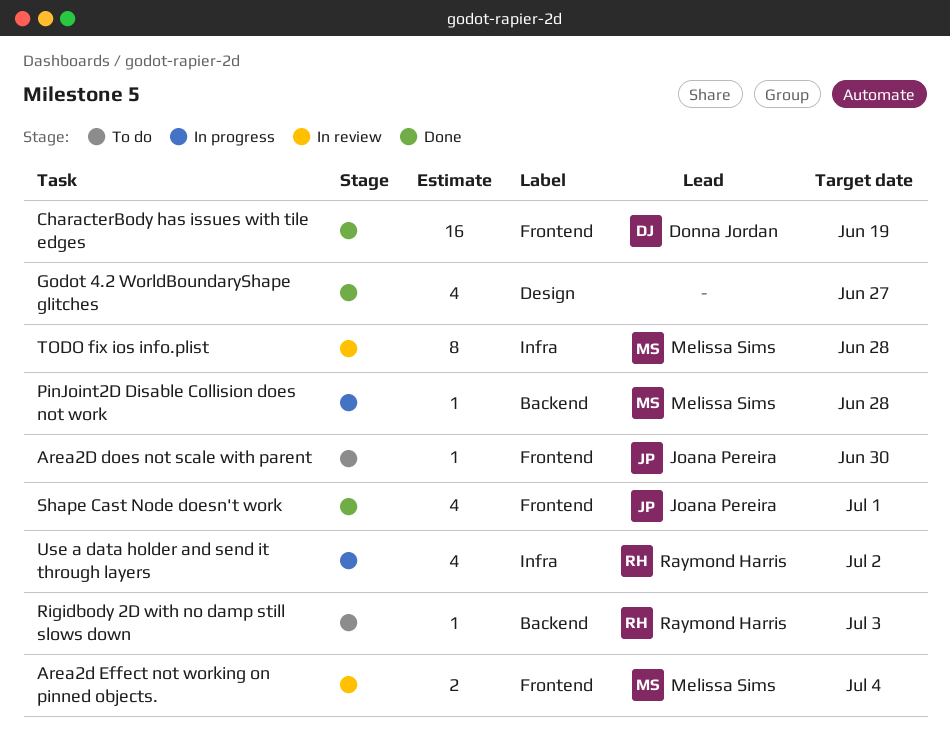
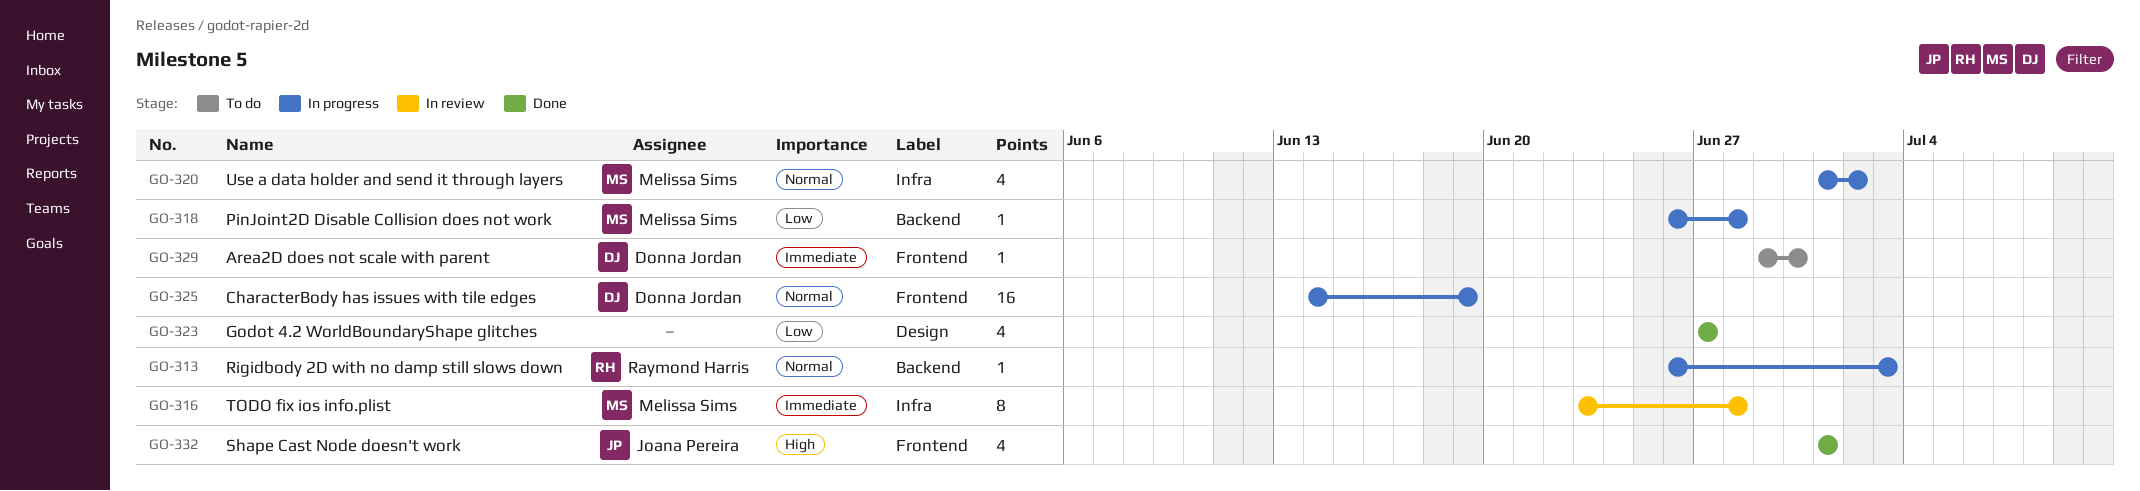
Area2D does not scale with parent, owner: Joana Pereira -> Donna Jordan
Area2d Effect not working on pinned objects.: present -> none
CharacterBody has issues with tile edges, status: Done -> In progress
Rigidbody 2D with no damp still slows down, status: To do -> In progress
Use a data holder and send it through layers, owner: Raymond Harris -> Melissa Sims

